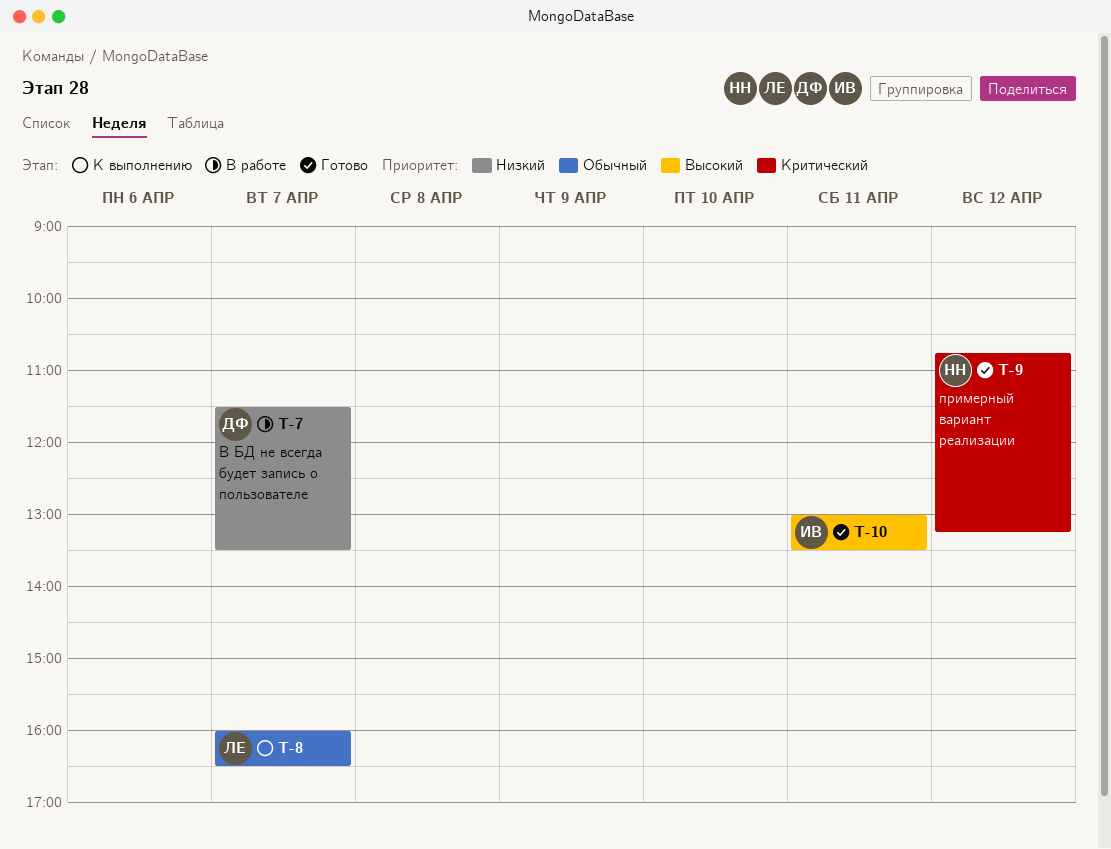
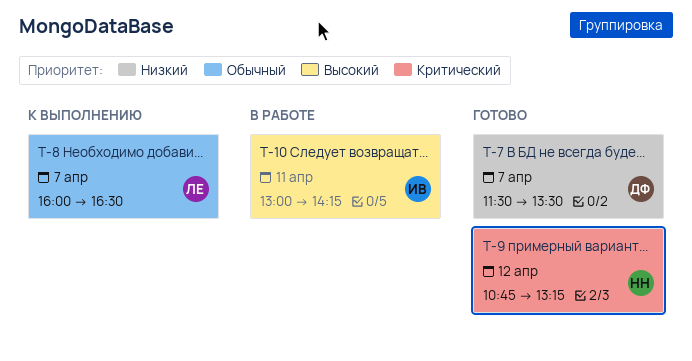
T-7, status: В работе -> Готово
T-10, status: Готово -> В работе
T-10, ends: 13:30 -> 14:15

